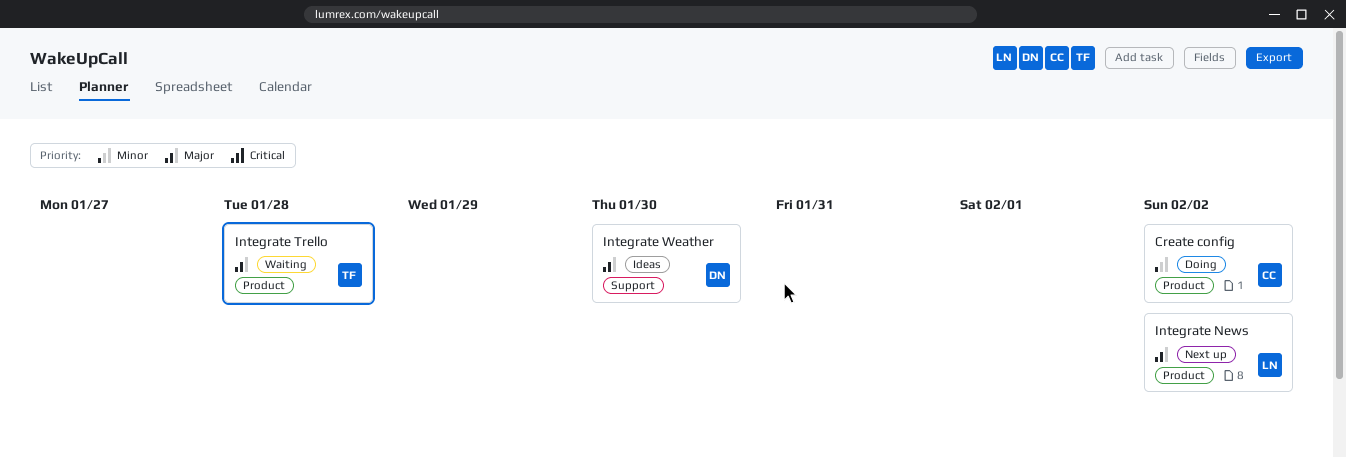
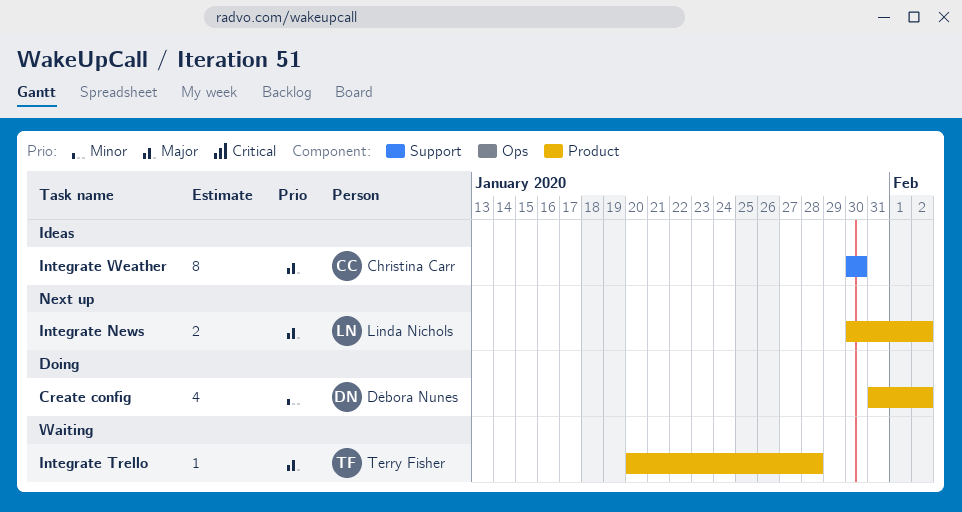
Create config, owner: Christina Carr -> Débora Nunes
Integrate Weather, owner: Débora Nunes -> Christina Carr

